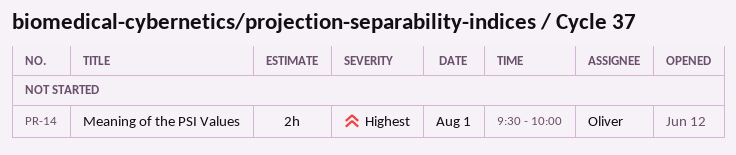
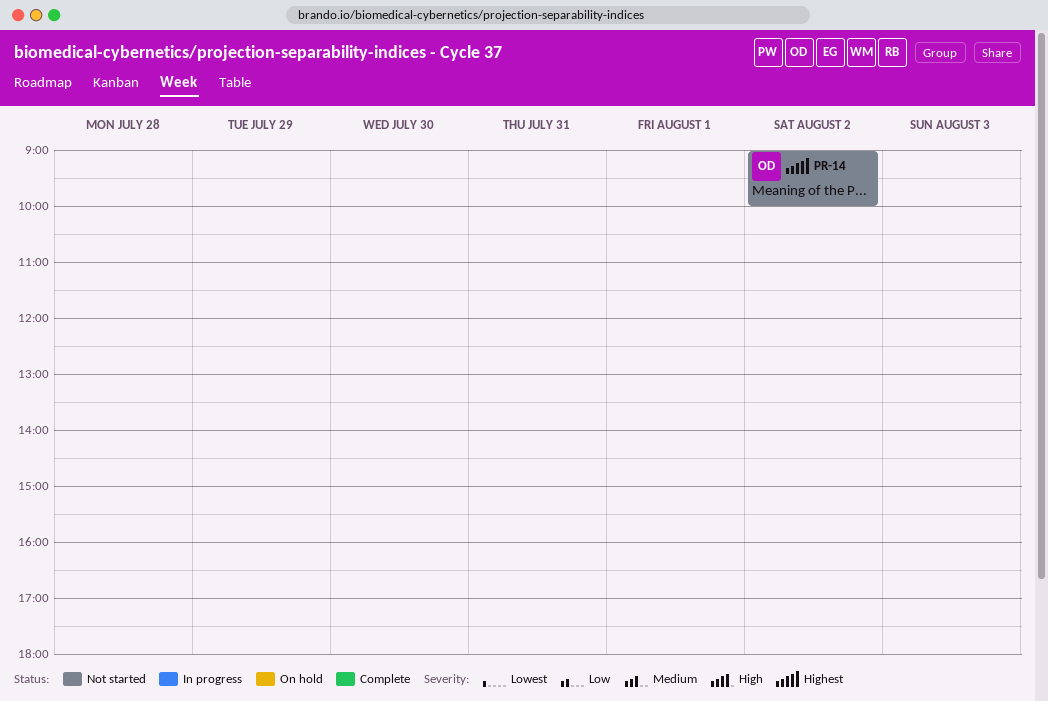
PR-14, day: Aug 1 -> Aug 2
PR-14, begins: 09:30 -> 09:00

